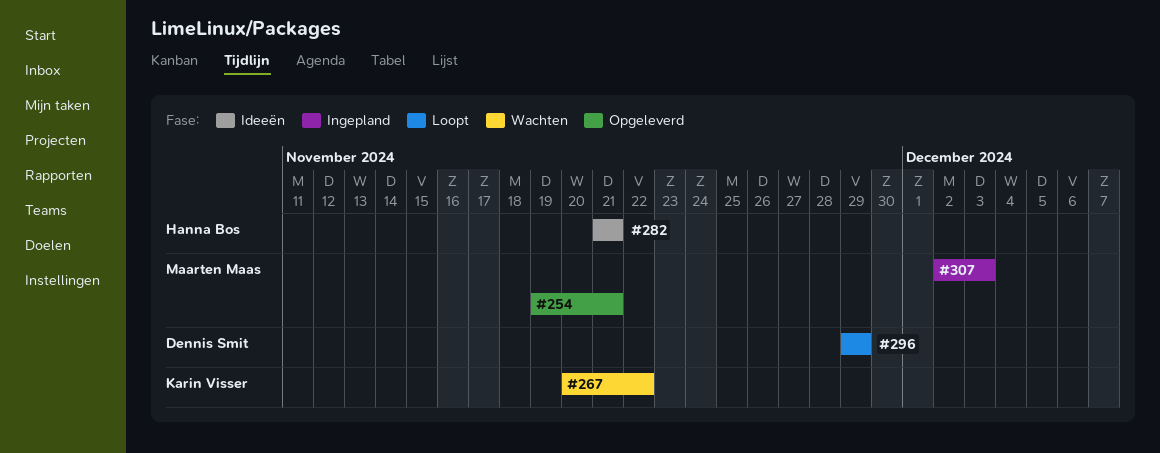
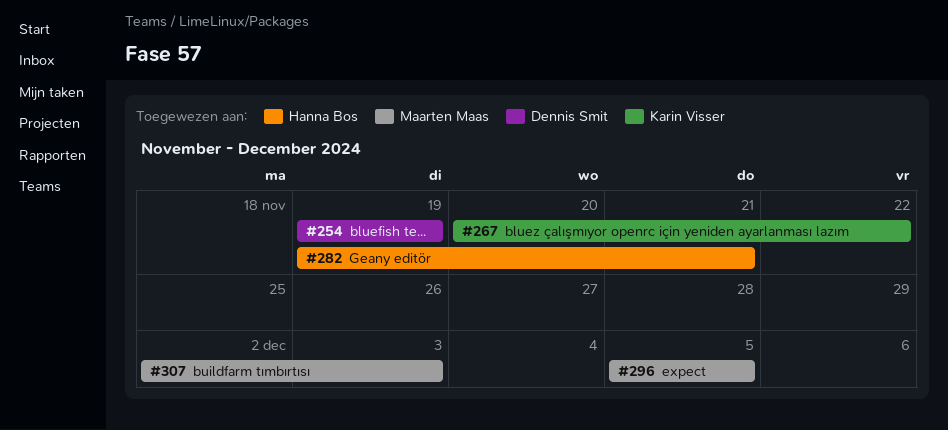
#254, owner: Maarten Maas -> Dennis Smit
#254, due: Nov 21 -> Nov 19
#282, start: Nov 21 -> Nov 19
#296, owner: Dennis Smit -> Maarten Maas
#296, start: Nov 29 -> Dec 5
#296, due: Nov 29 -> Dec 5

